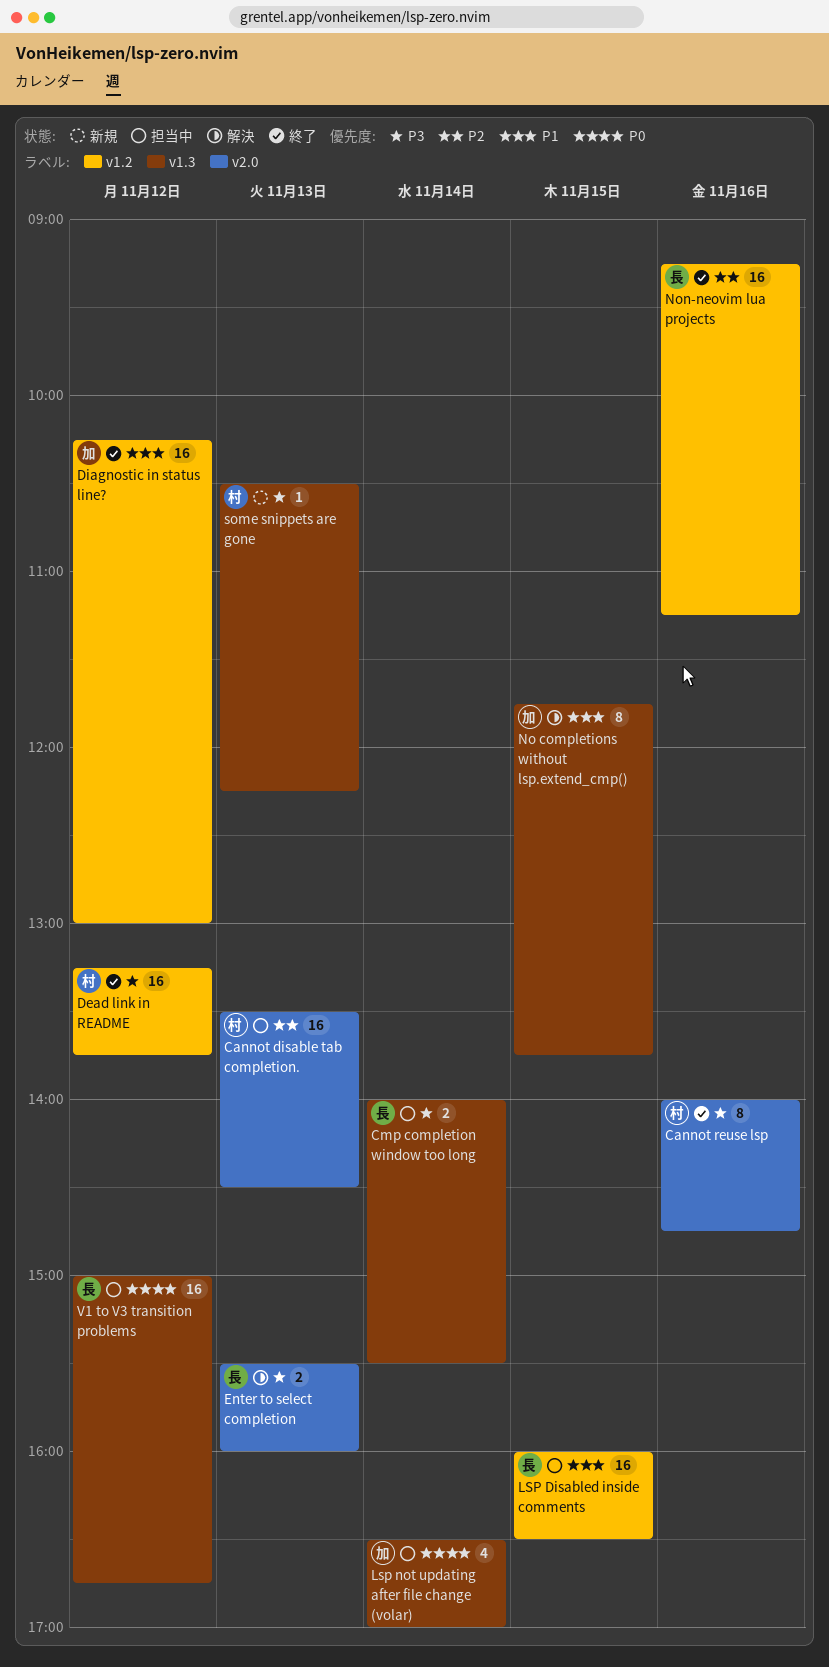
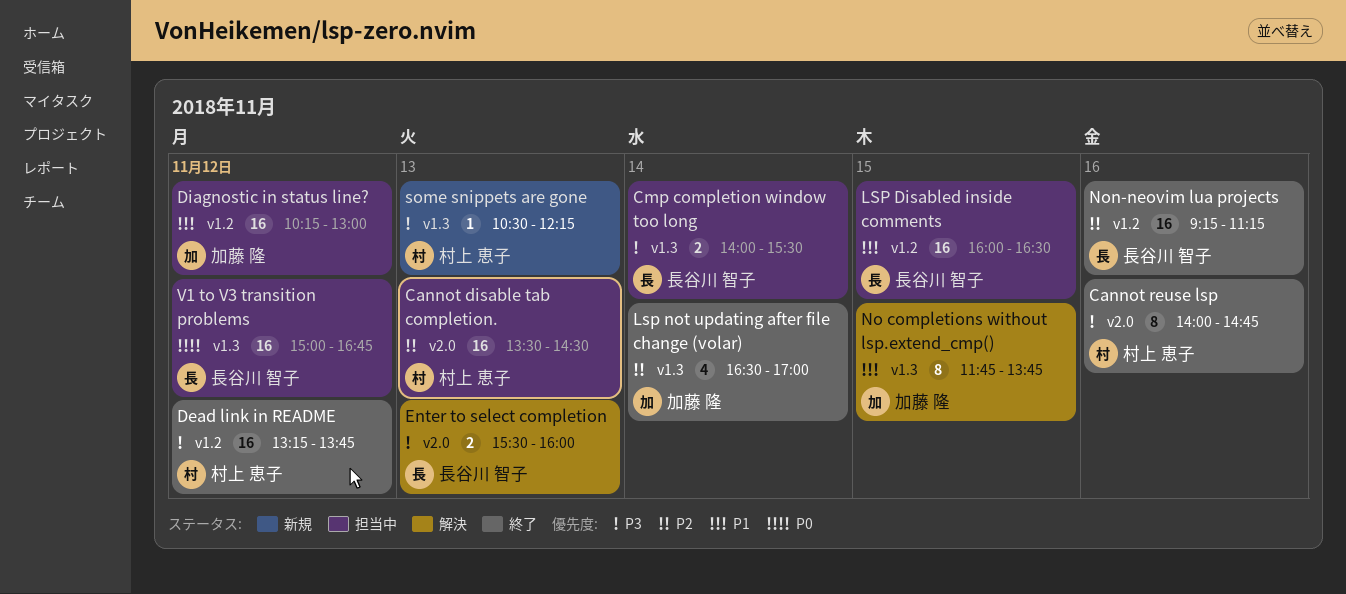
Diagnostic in status line?, status: 終了 -> 担当中
Lsp not updating after file change (volar), status: 担当中 -> 終了
Lsp not updating after file change (volar), priority: P0 -> P2

